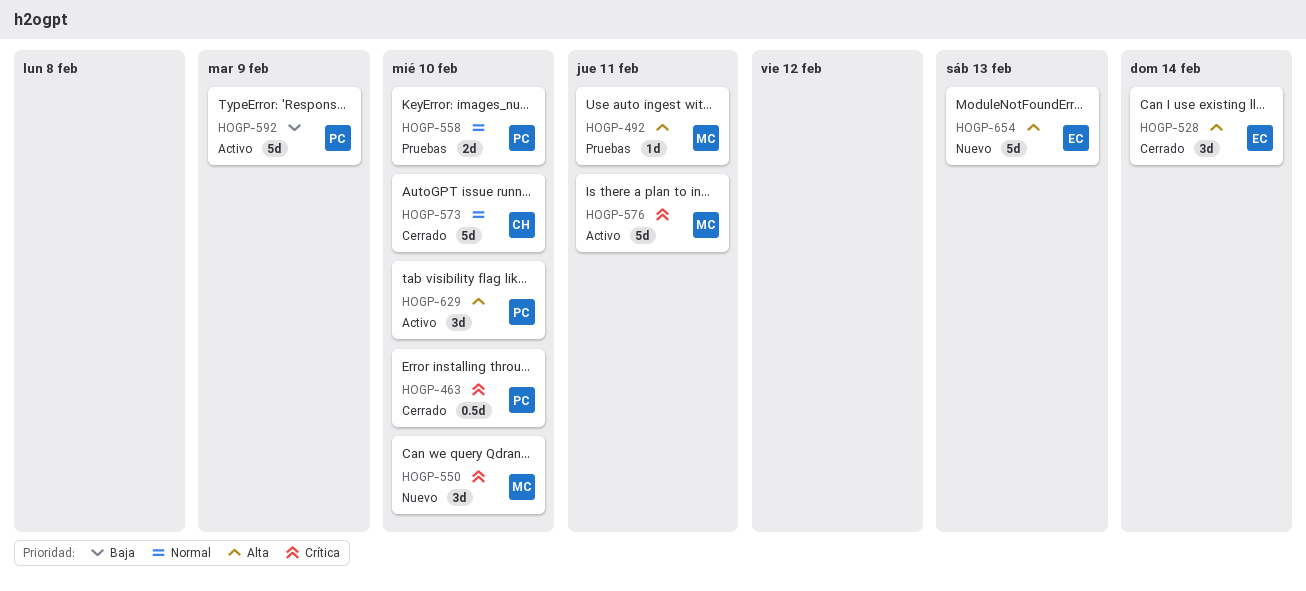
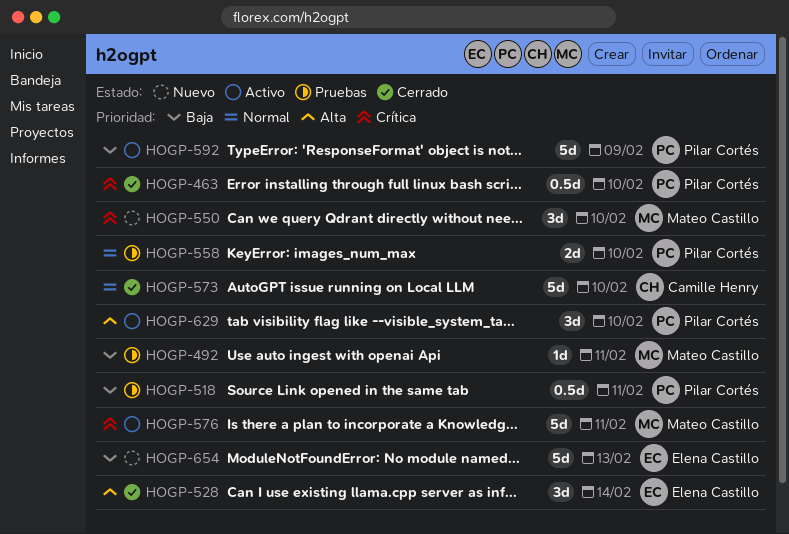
HOGP-492, priority: Alta -> Baja
HOGP-518: none -> present
HOGP-654, priority: Alta -> Baja

